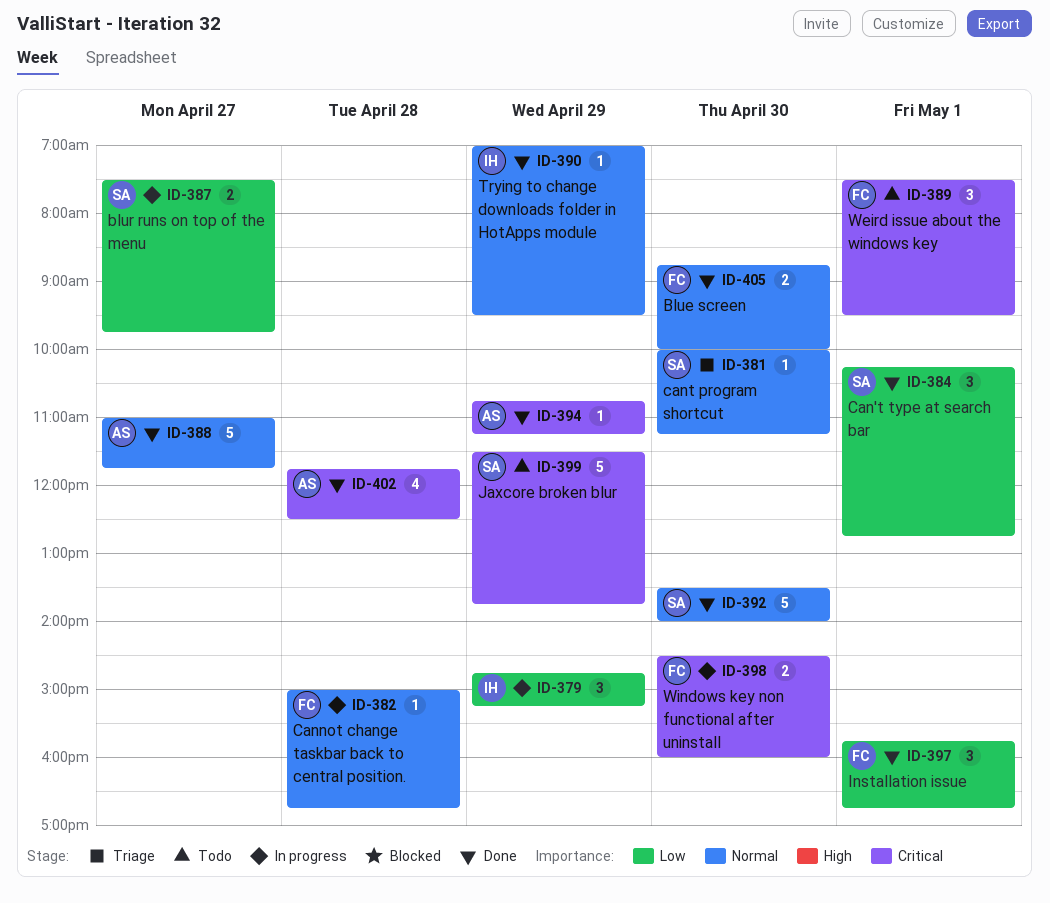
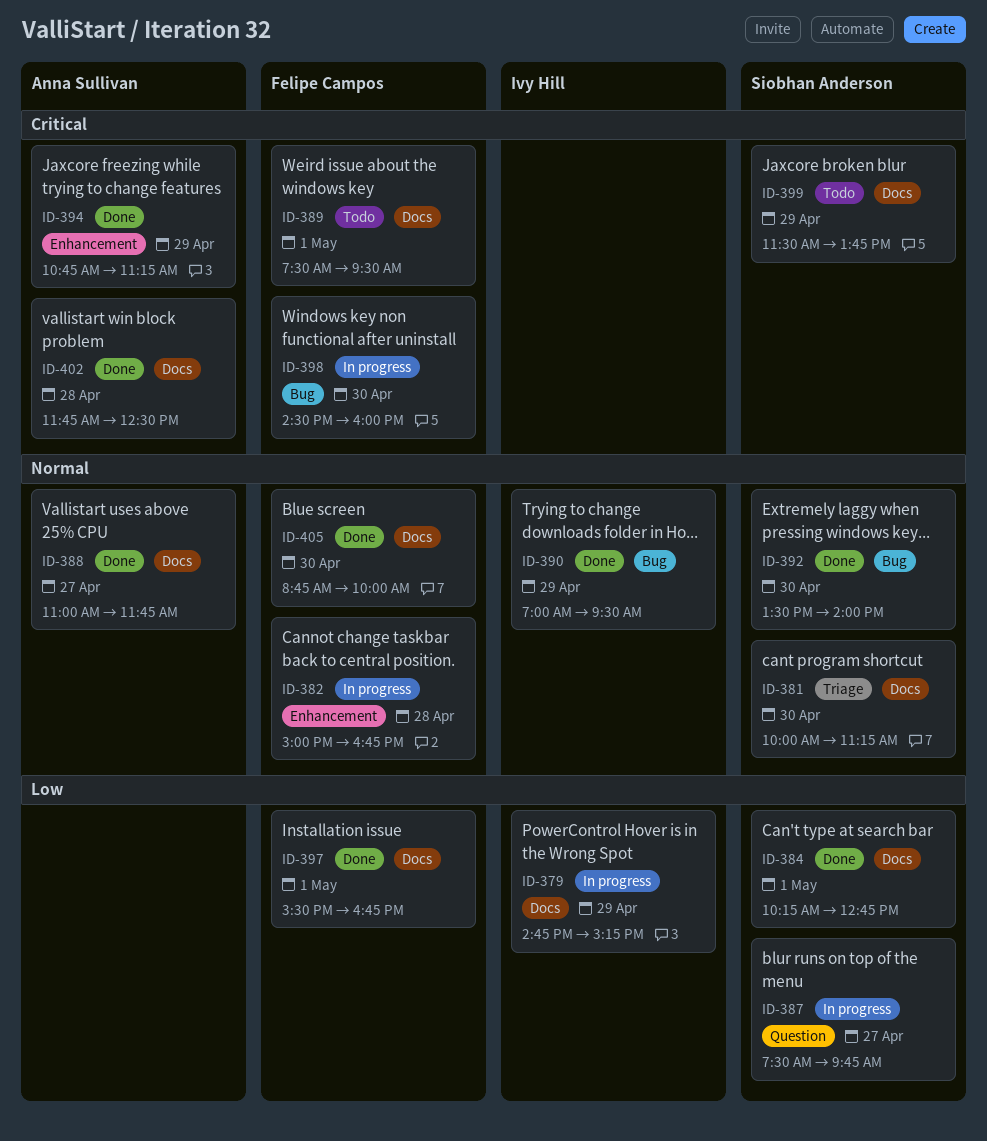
ID-397, begins: 15:45 -> 15:30

